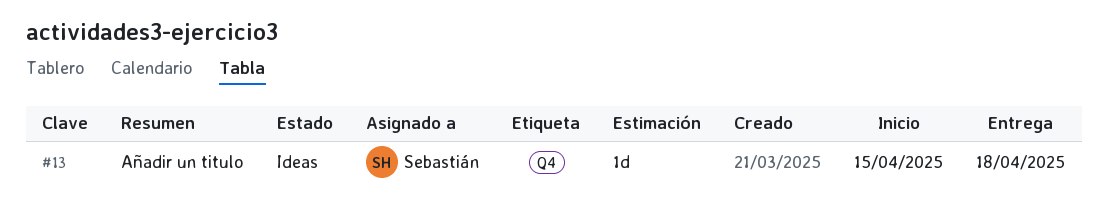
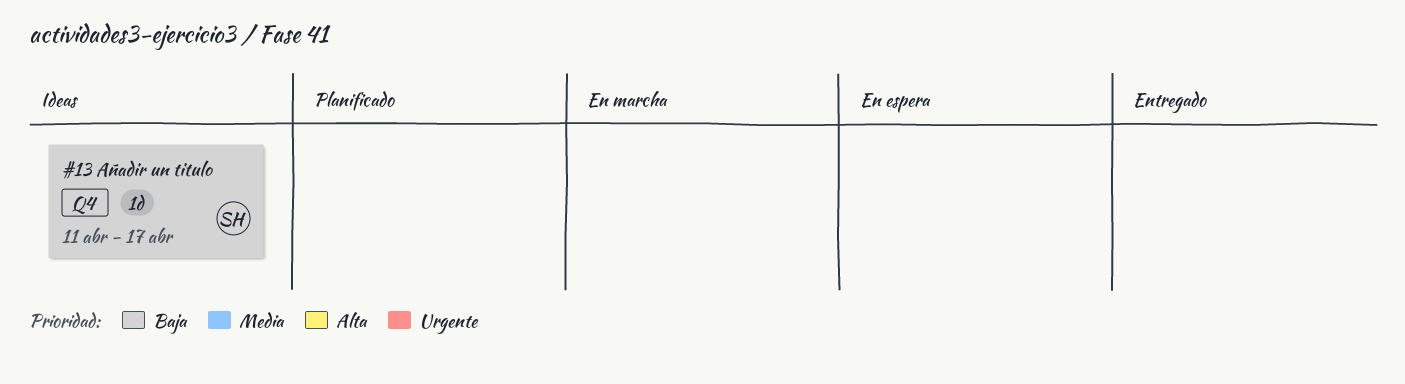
#13, start: Apr 15 -> Apr 11
#13, due: Apr 18 -> Apr 17

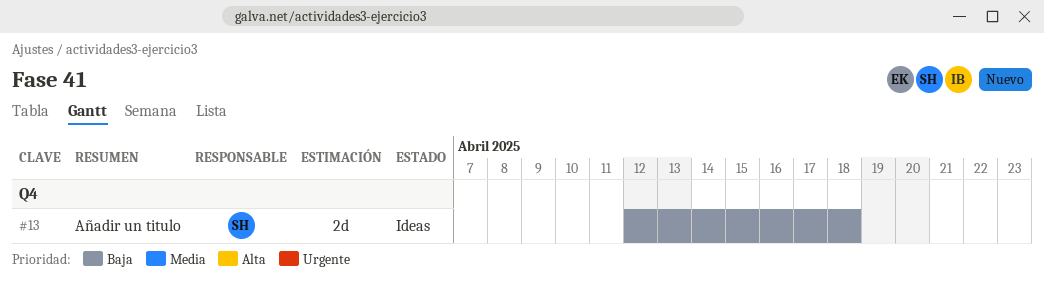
#13, estimate: 1d -> 2d
#13, start: Apr 11 -> Apr 12
#13, due: Apr 17 -> Apr 18

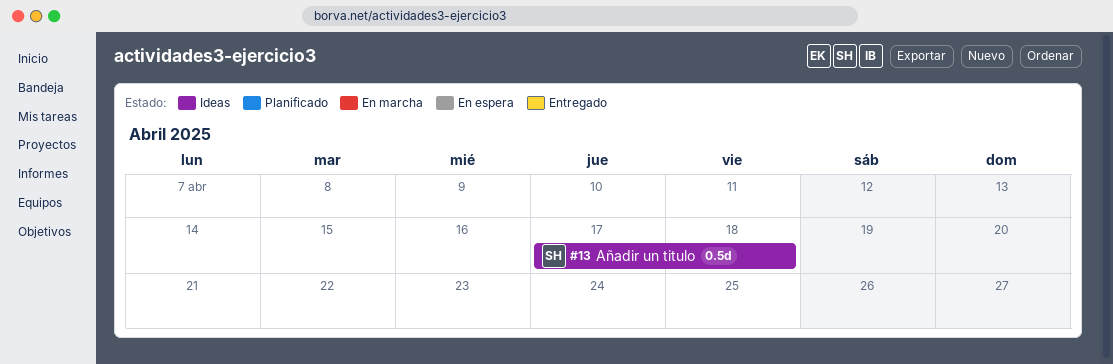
#13, estimate: 2d -> 0.5d
#13, start: Apr 12 -> Apr 17

